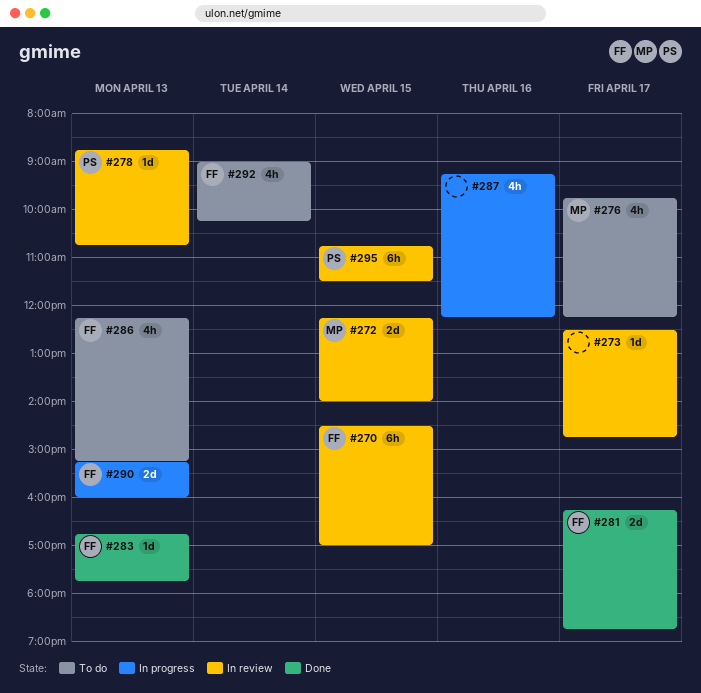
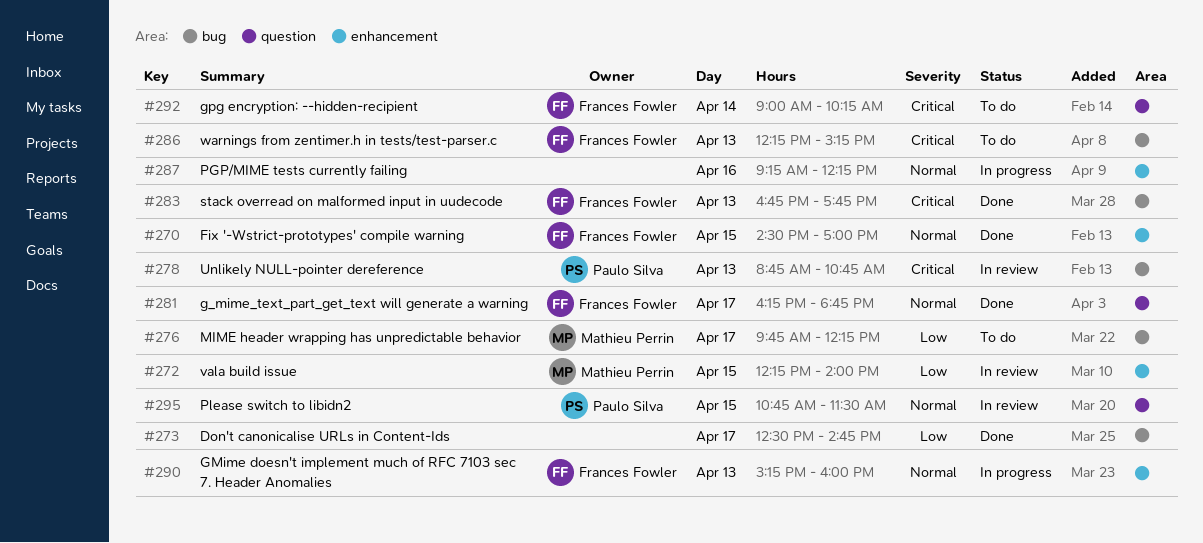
#270, status: In review -> Done
#273, status: In review -> Done

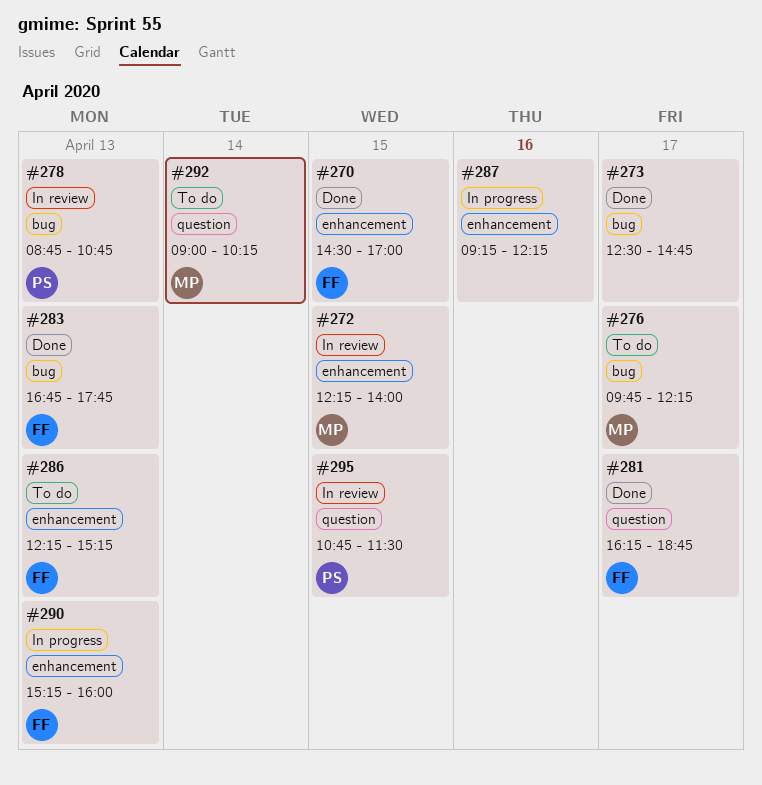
#286, label: bug -> enhancement
#292, owner: Frances Fowler -> Mathieu Perrin

